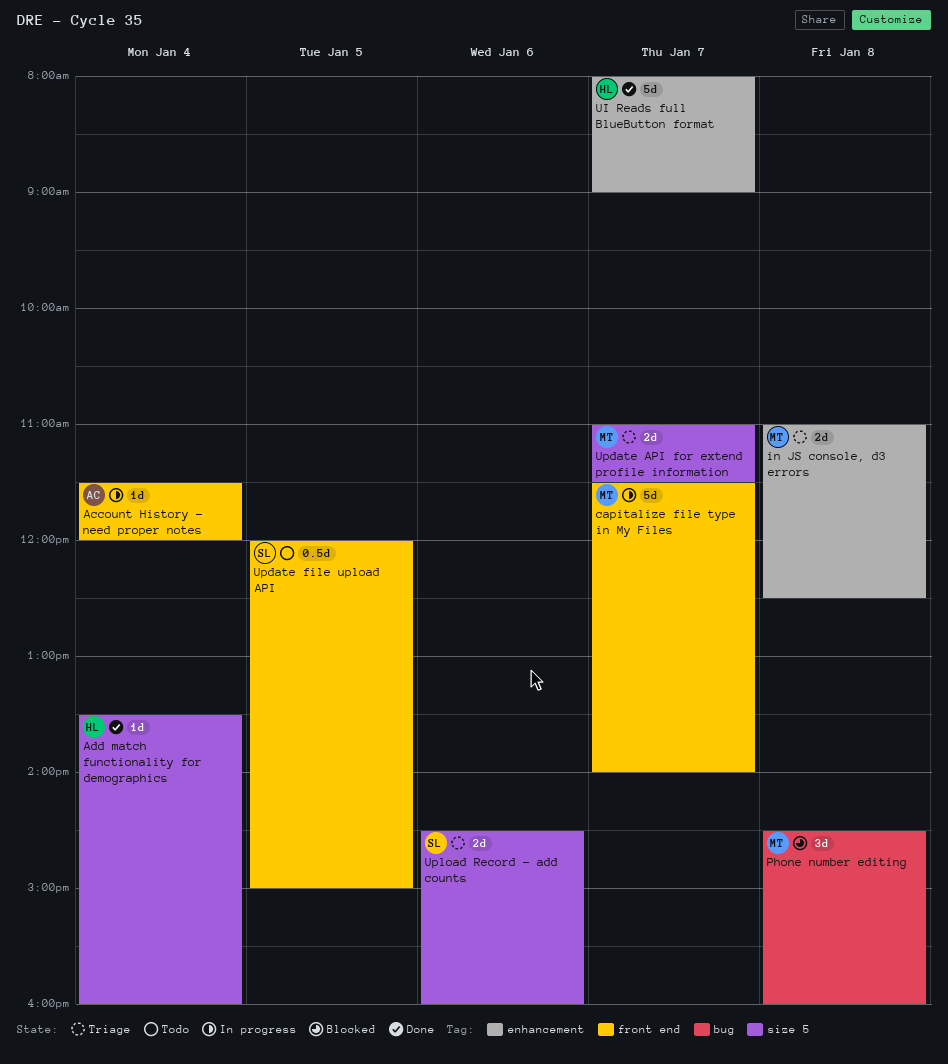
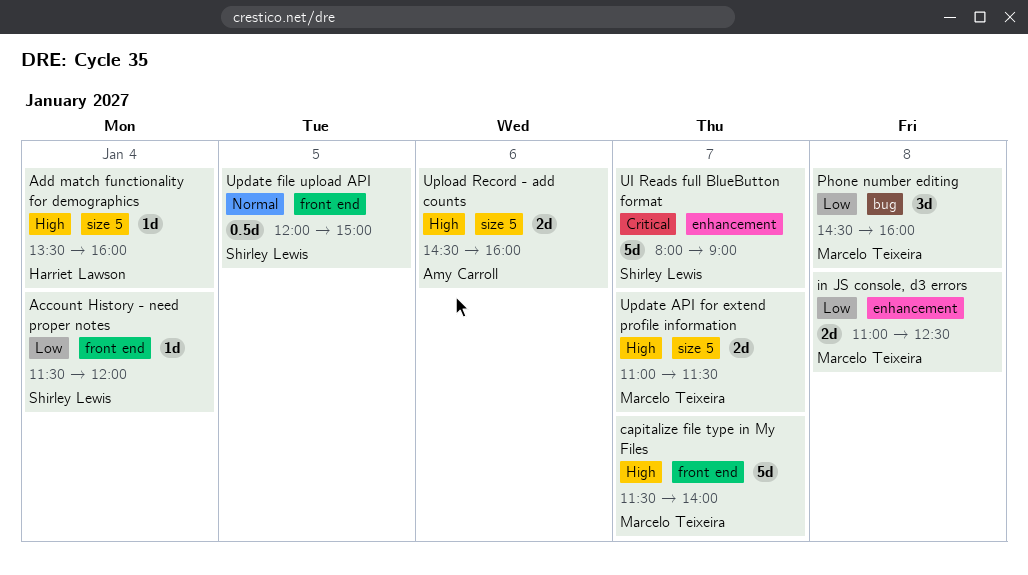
Account History - need proper notes, owner: Amy Carroll -> Shirley Lewis
UI Reads full BlueButton format, owner: Harriet Lawson -> Shirley Lewis
Upload Record - add counts, owner: Shirley Lewis -> Amy Carroll

